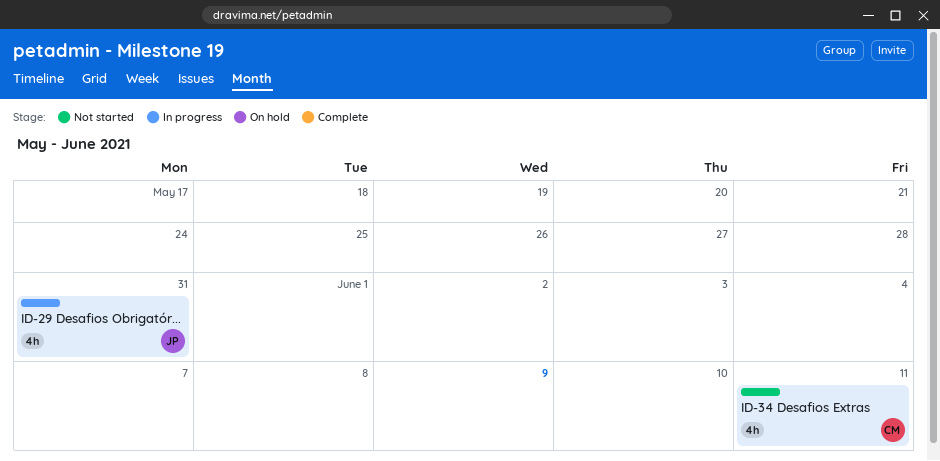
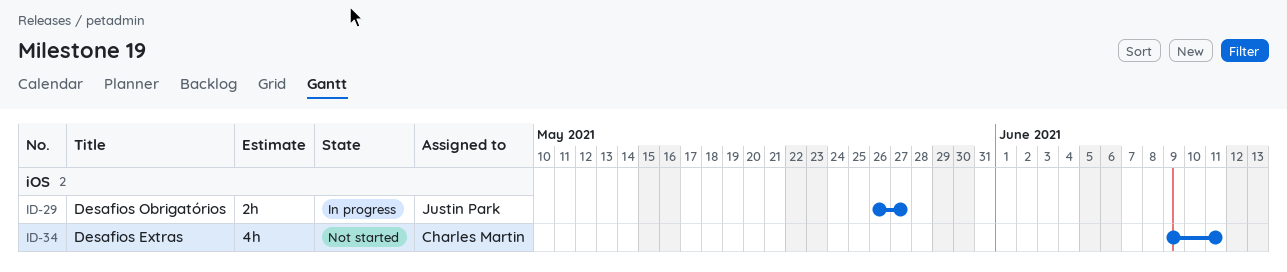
ID-29, estimate: 4h -> 2h
ID-29, due: May 31 -> May 27

